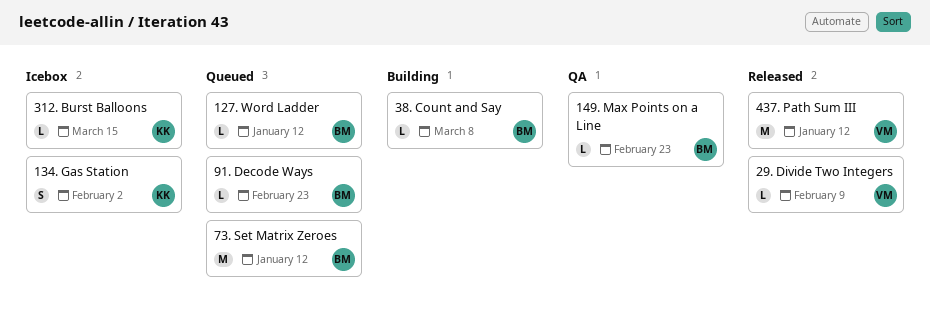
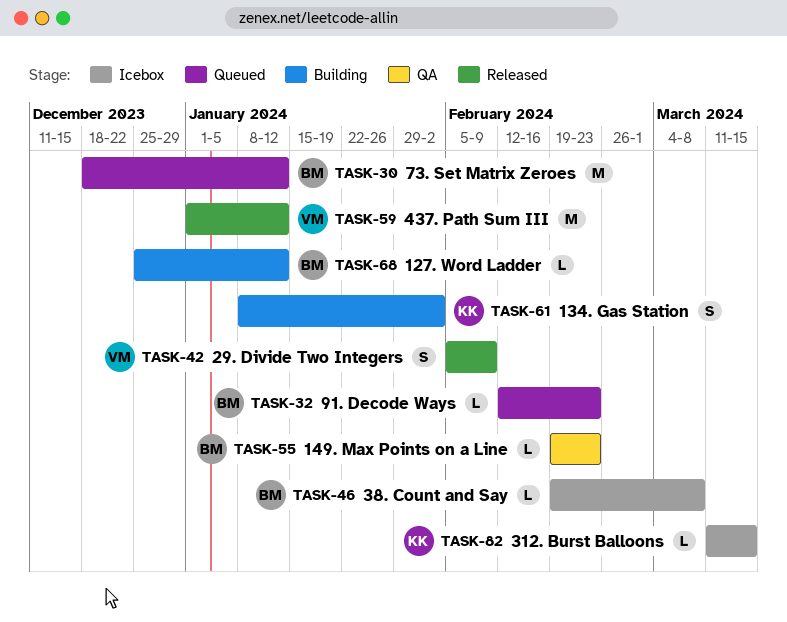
127. Word Ladder, status: Queued -> Building
134. Gas Station, status: Icebox -> Building
29. Divide Two Integers, estimate: L -> S
38. Count and Say, status: Building -> Icebox

